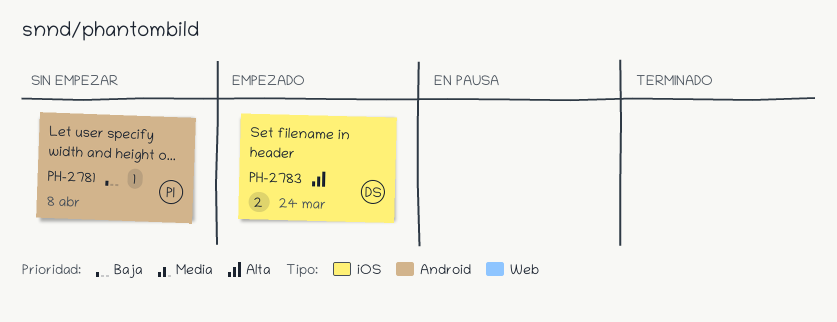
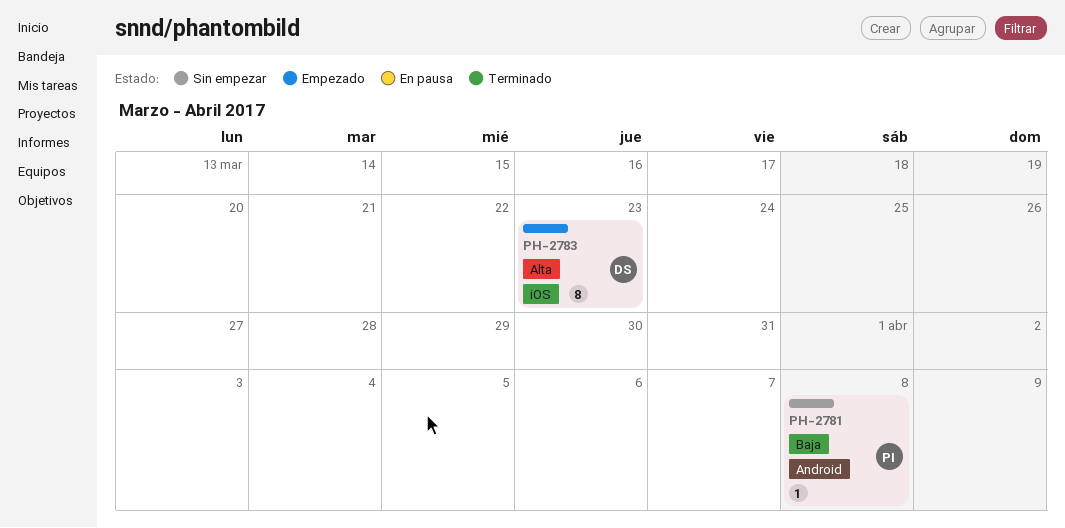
PH-2783, estimate: 2 -> 8
PH-2783, due: Mar 24 -> Mar 23

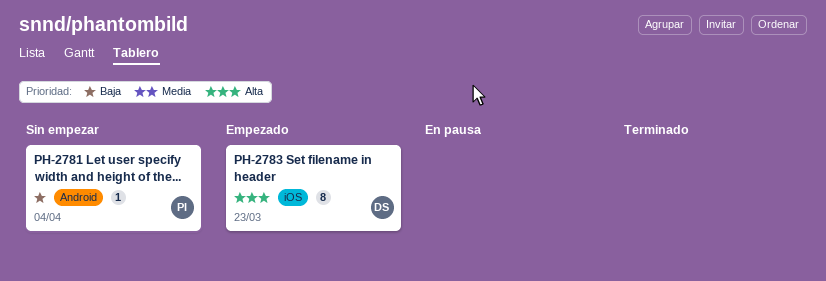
PH-2781, due: Apr 8 -> Apr 4

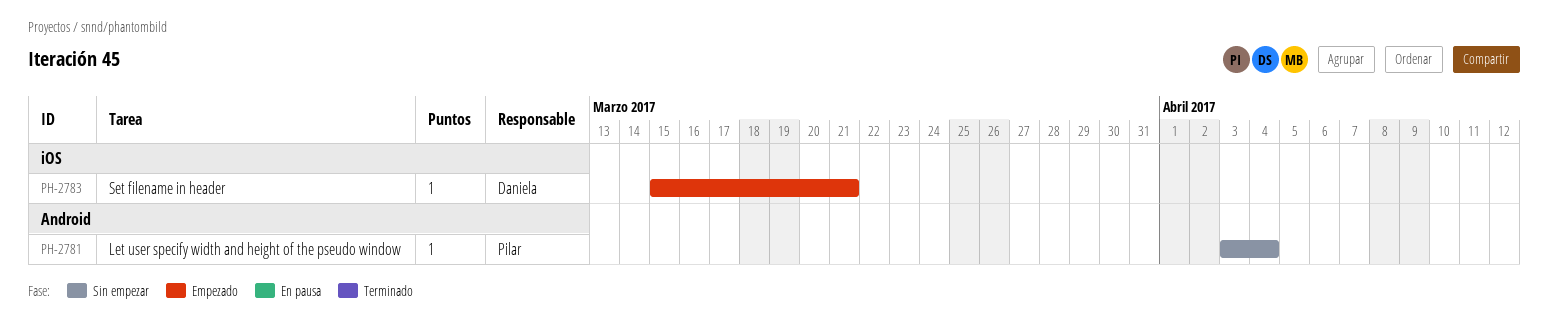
PH-2783, estimate: 8 -> 1
PH-2783, due: Mar 23 -> Mar 21

